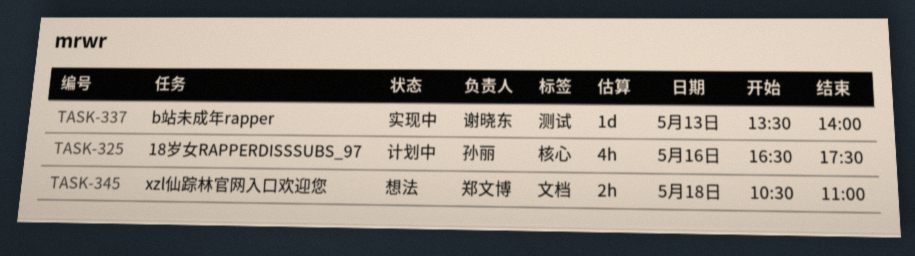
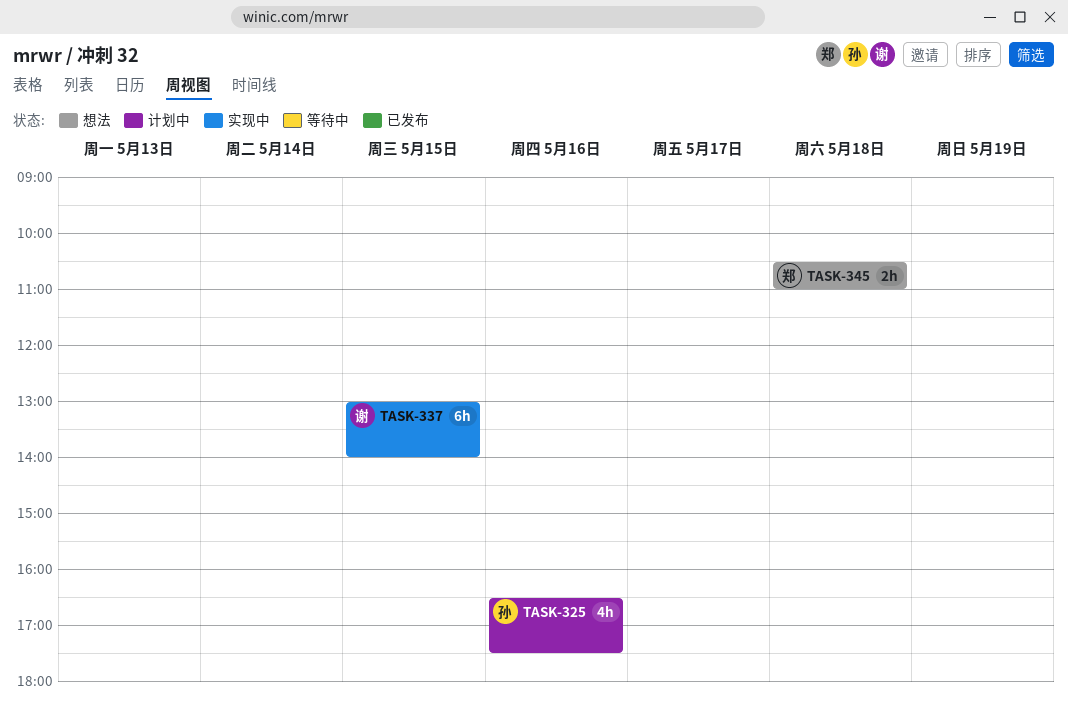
TASK-337, estimate: 1d -> 6h
TASK-337, day: May 13 -> May 15
TASK-337, begins: 13:30 -> 13:00

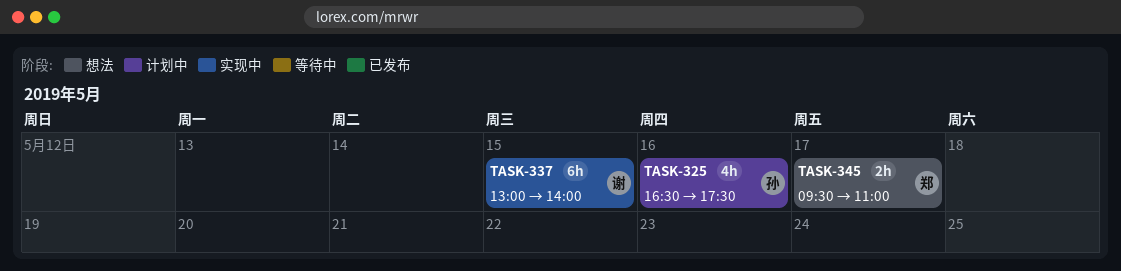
TASK-345, day: May 18 -> May 17
TASK-345, begins: 10:30 -> 09:30

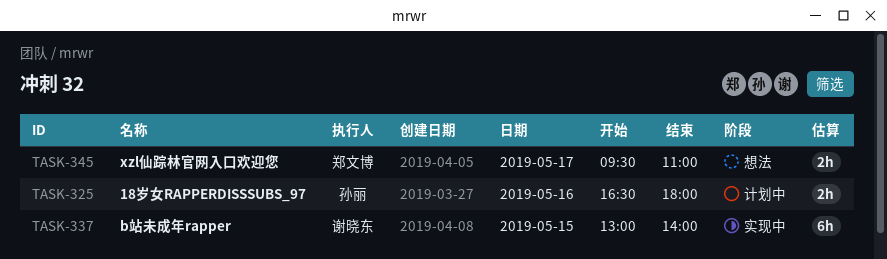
TASK-325, estimate: 4h -> 2h
TASK-325, ends: 17:30 -> 18:00

